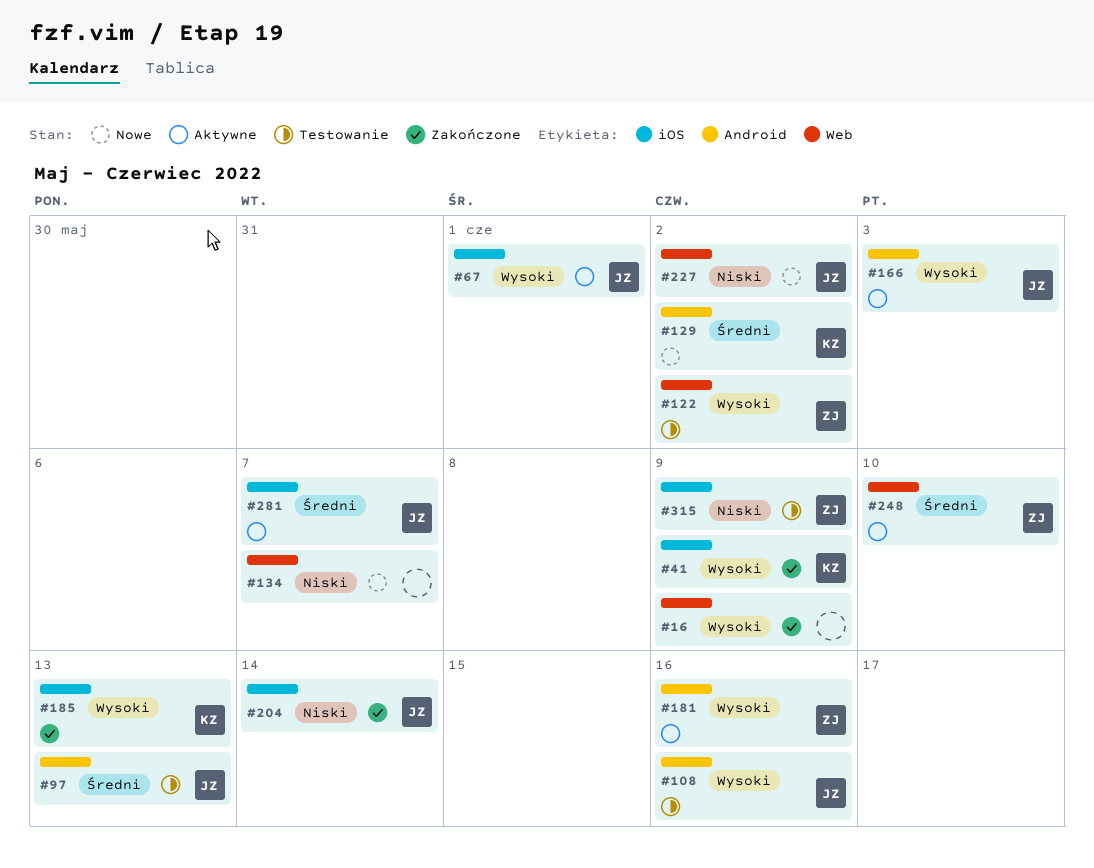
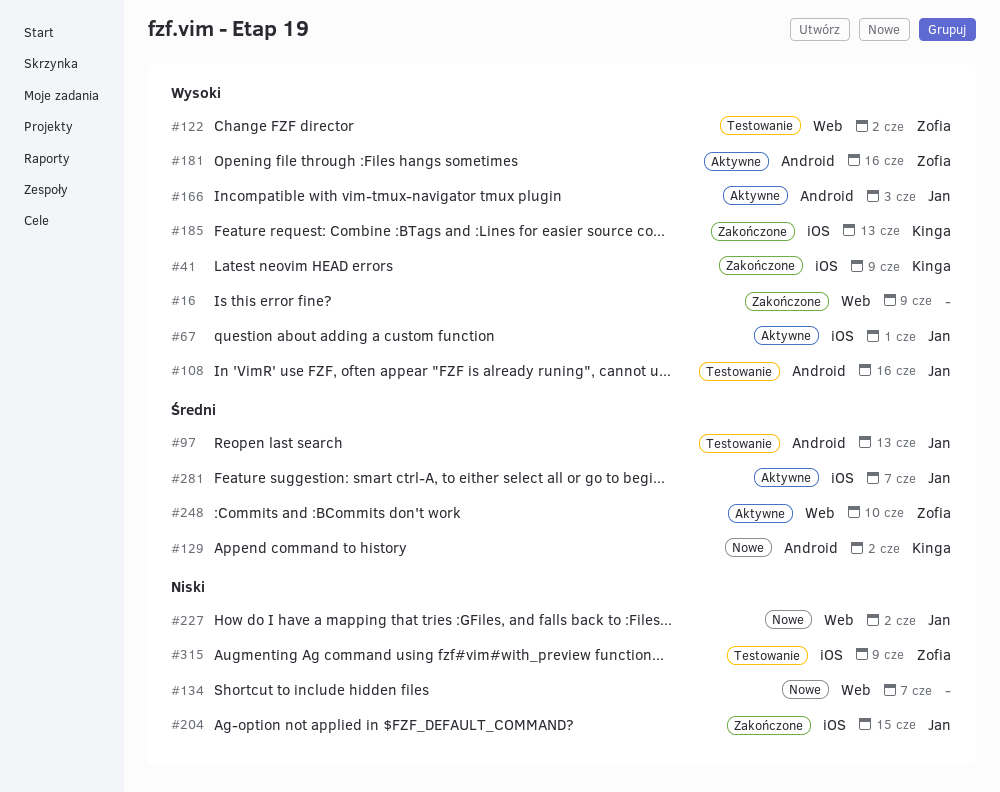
#204, due: Jun 14 -> Jun 15

